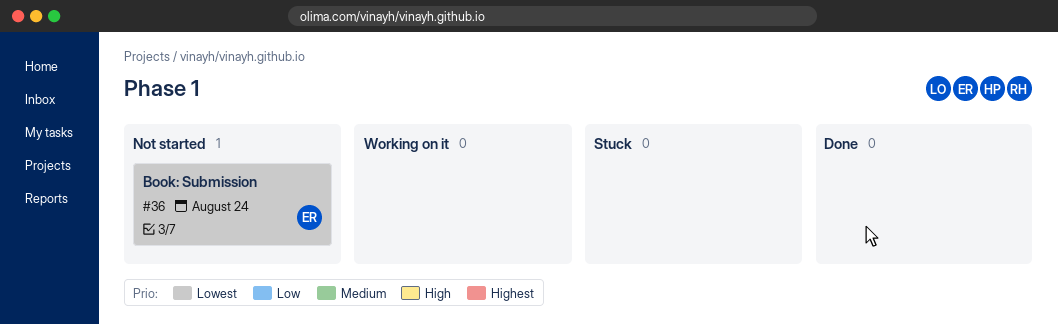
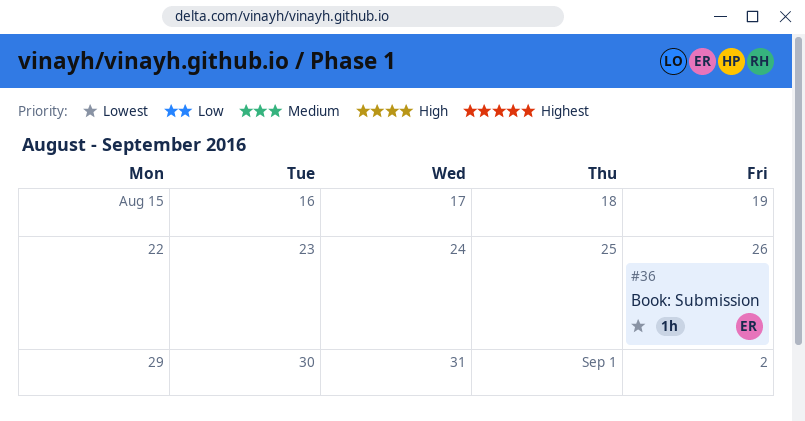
#36, due: Aug 24 -> Aug 26

